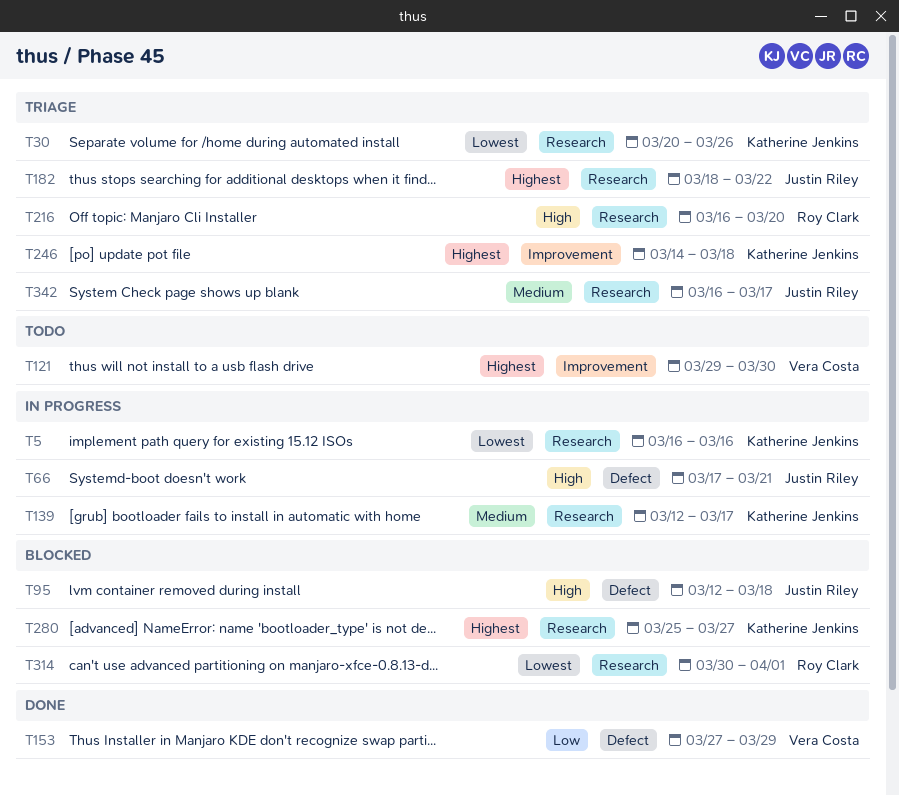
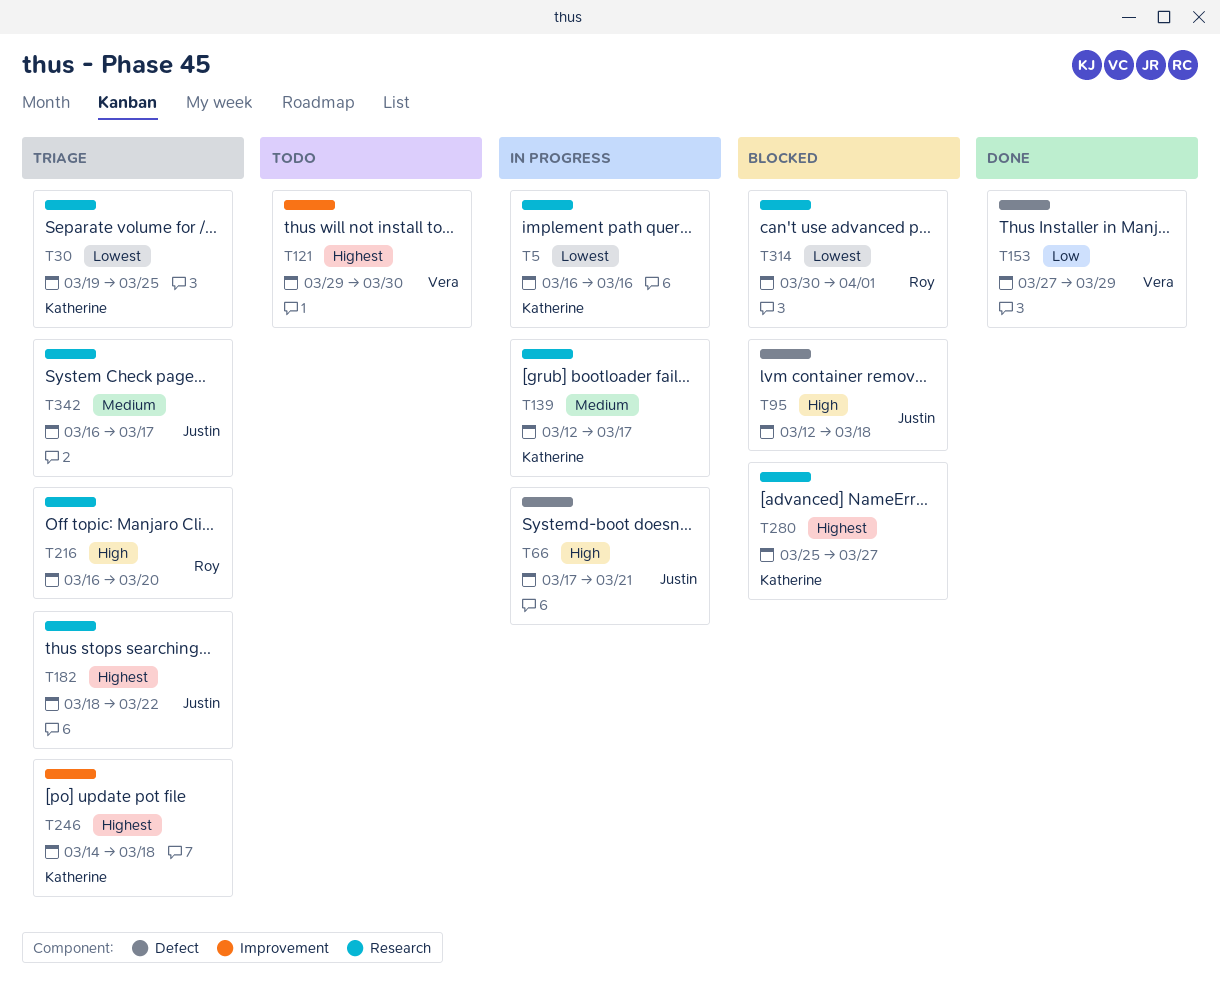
T30, start: Mar 20 -> Mar 19
T30, due: Mar 26 -> Mar 25

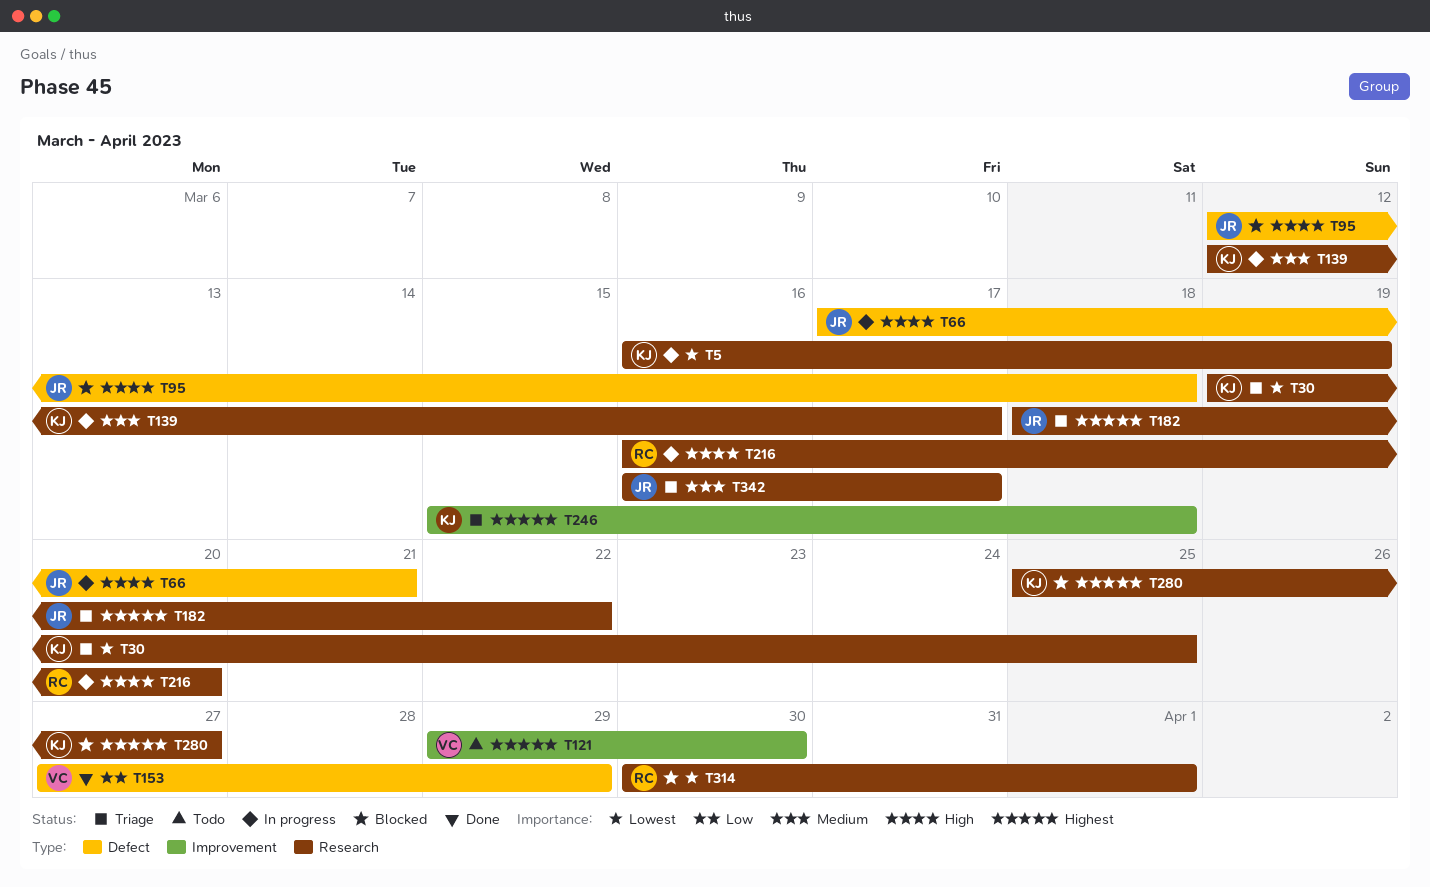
T5, due: Mar 16 -> Mar 19
T216, status: Triage -> In progress
T246, start: Mar 14 -> Mar 15

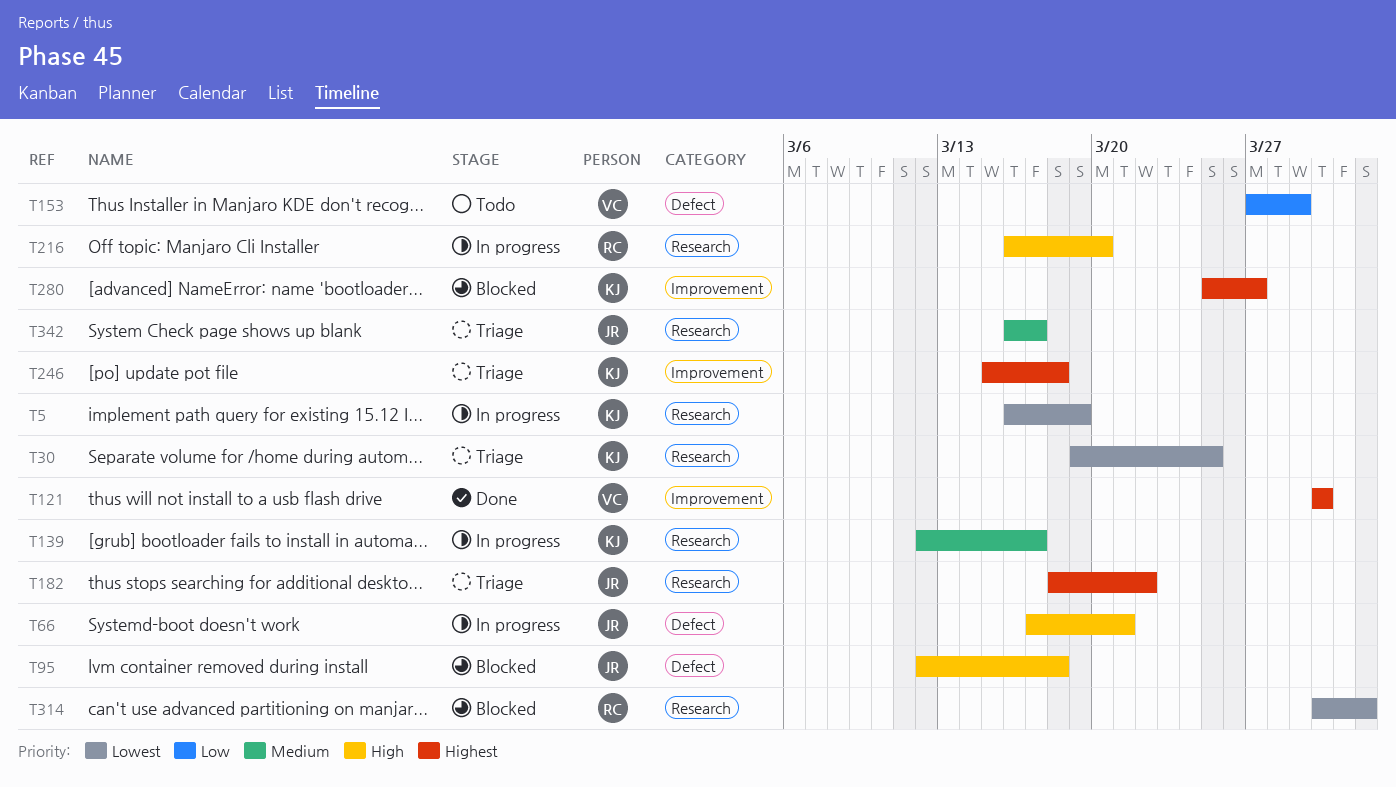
T121, status: Todo -> Done
T121, start: Mar 29 -> Mar 30
T153, status: Done -> Todo
T280, label: Research -> Improvement

